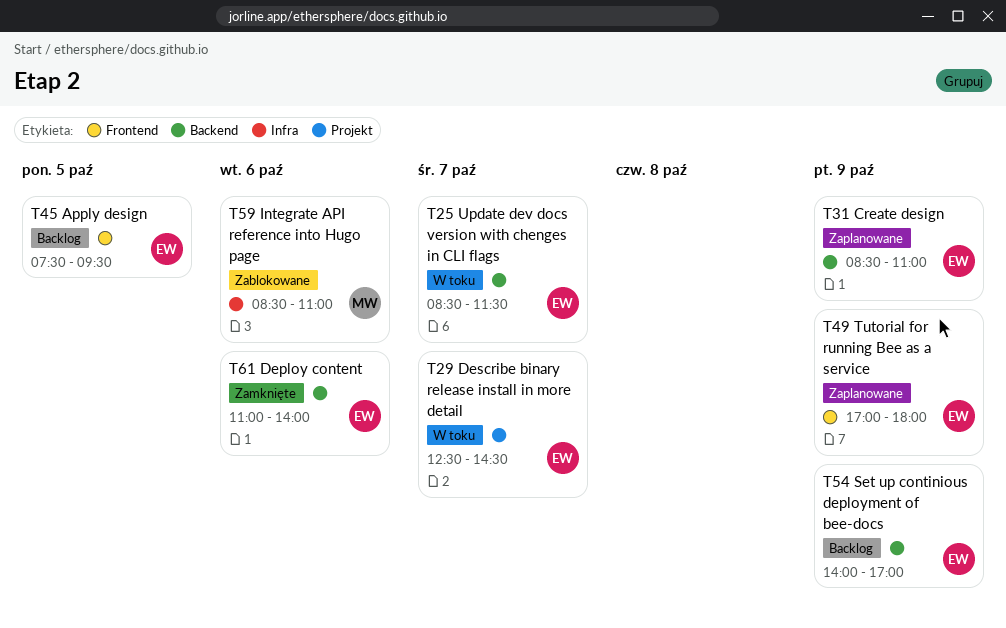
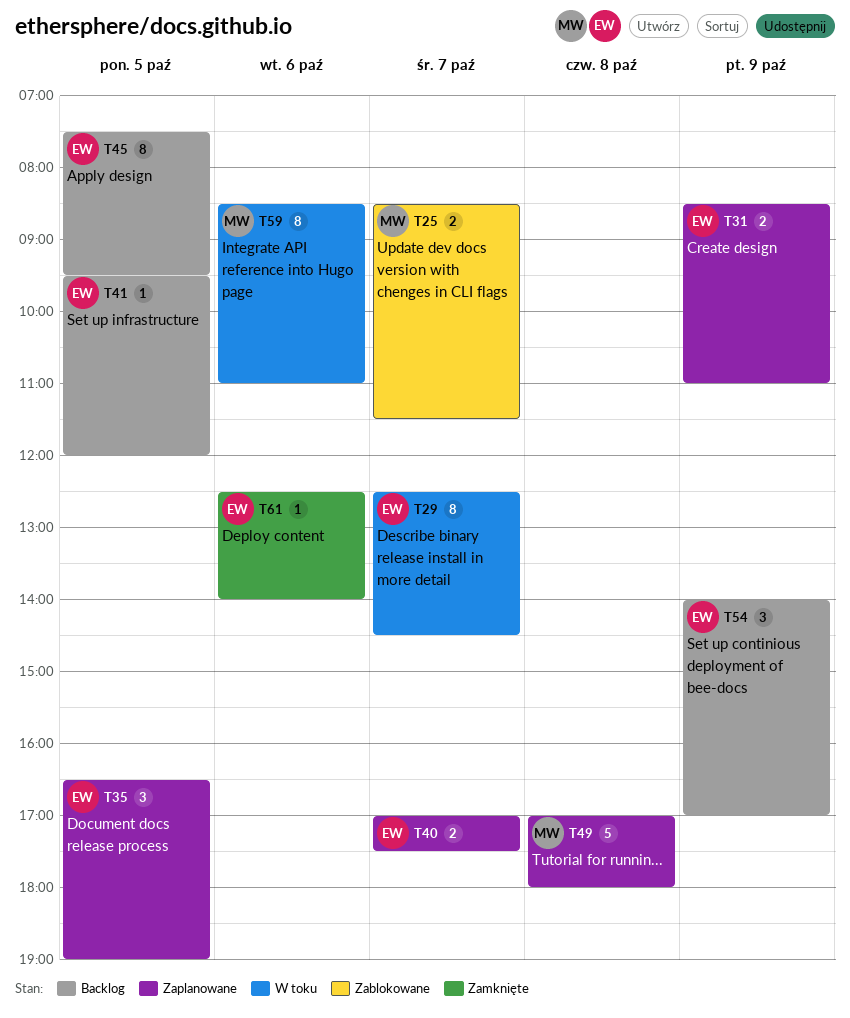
T25, status: W toku -> Zablokowane
T25, owner: EW -> MW
T35: none -> present
T40: none -> present
T41: none -> present
T49, owner: EW -> MW
T49, day: Oct 9 -> Oct 8
T59, status: Zablokowane -> W toku
T61, begins: 11:00 -> 12:30

